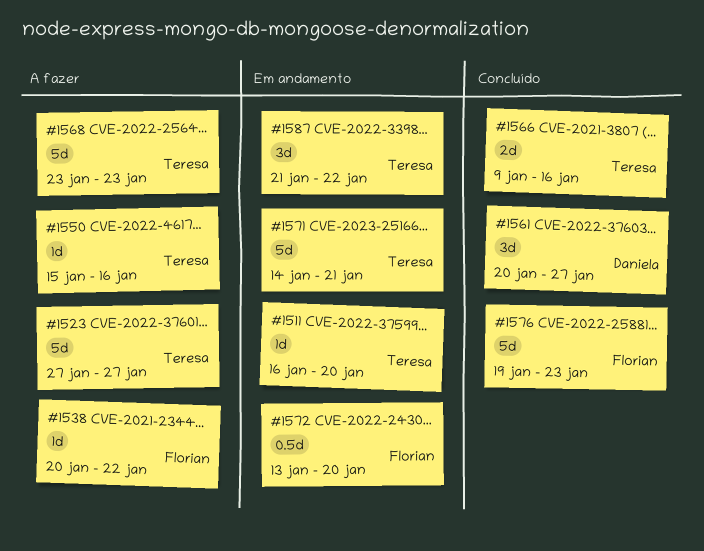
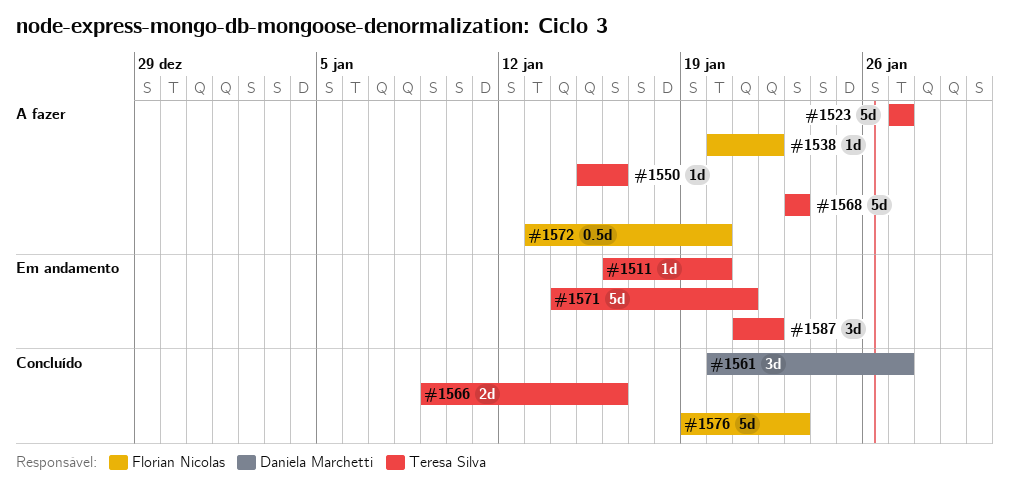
#1572, status: Em andamento -> A fazer

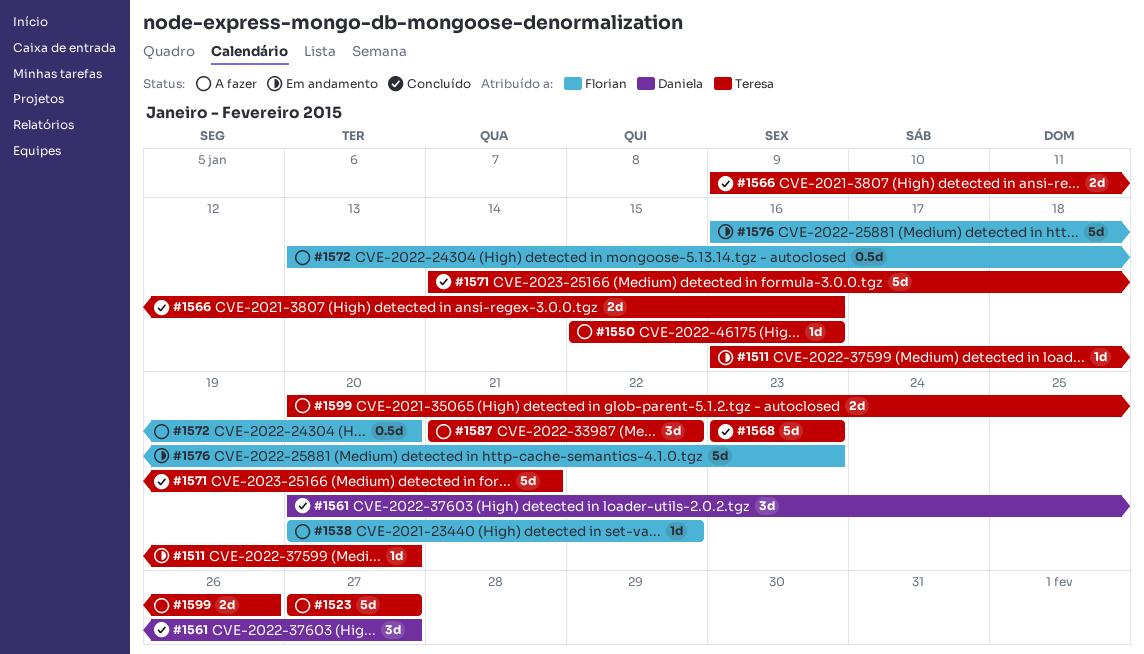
#1568, status: A fazer -> Concluído
#1571, status: Em andamento -> Concluído
#1576, status: Concluído -> Em andamento
#1576, start: Jan 19 -> Jan 16
#1587, status: Em andamento -> A fazer
#1599: none -> present

